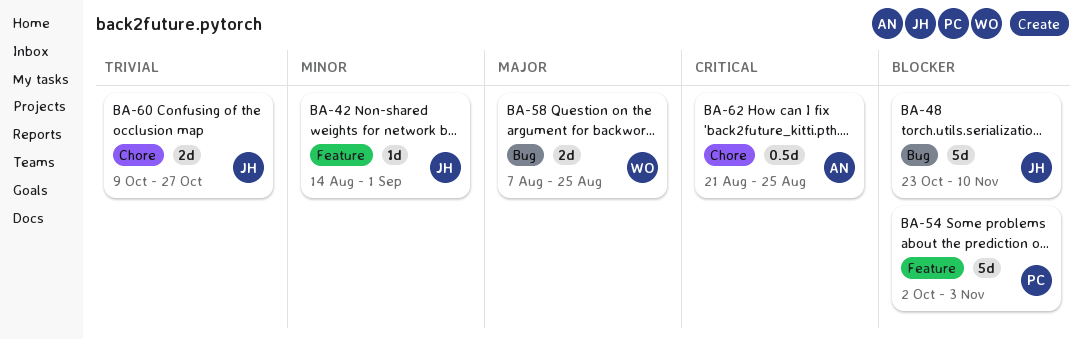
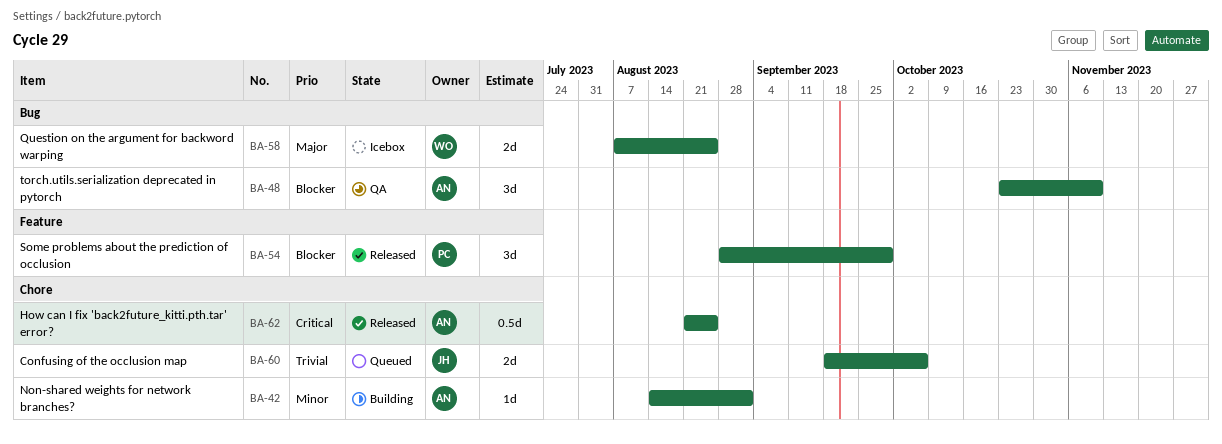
BA-42, owner: JH -> AN
BA-42, label: Feature -> Chore
BA-48, owner: JH -> AN
BA-48, estimate: 5d -> 3d
BA-54, estimate: 5d -> 3d
BA-54, start: Oct 2 -> Aug 28
BA-54, due: Nov 3 -> Sep 29
BA-60, start: Oct 9 -> Sep 18
BA-60, due: Oct 27 -> Oct 6

